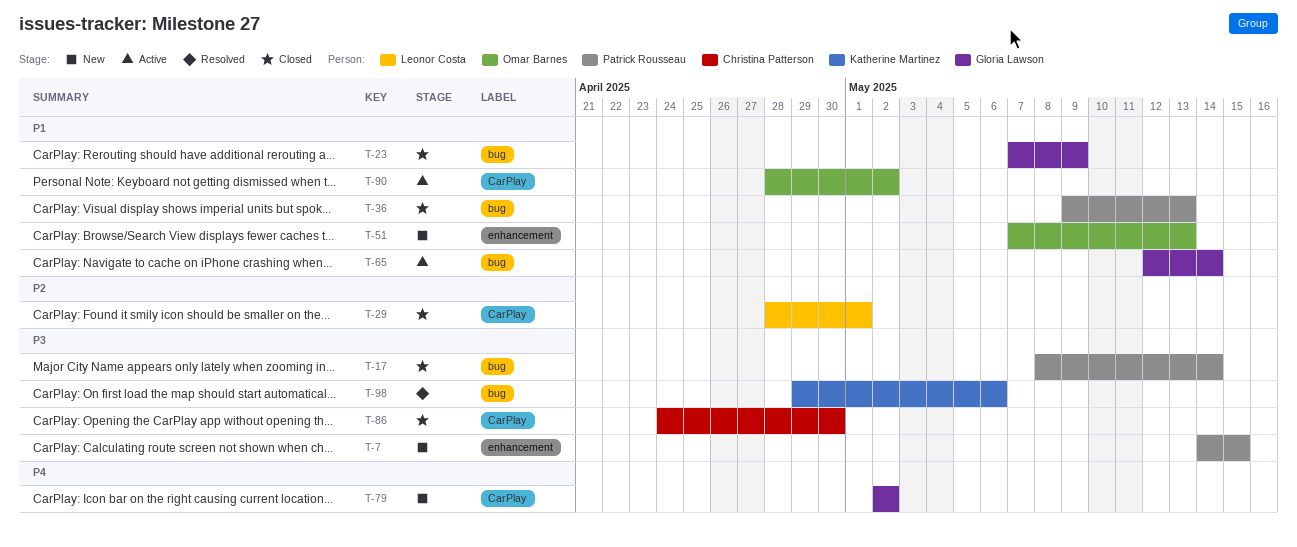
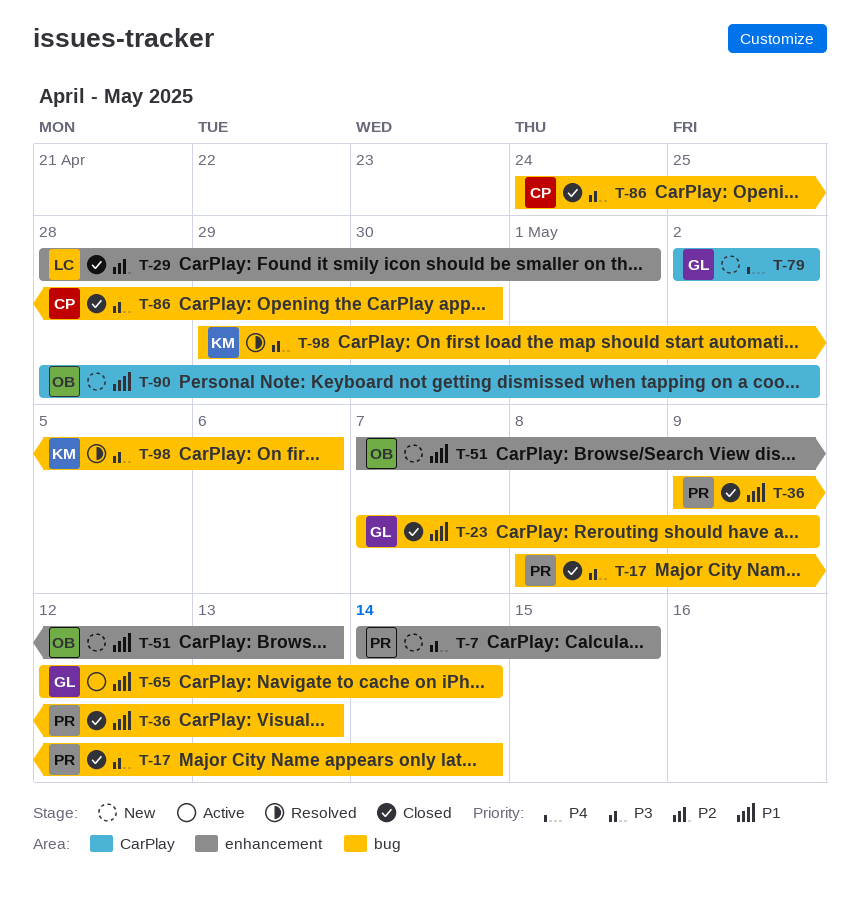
T-29, label: CarPlay -> enhancement
T-86, label: CarPlay -> bug
T-90, status: Active -> New

